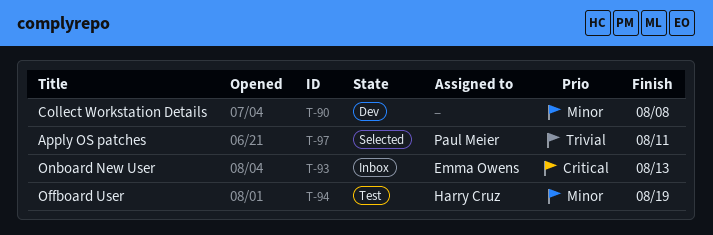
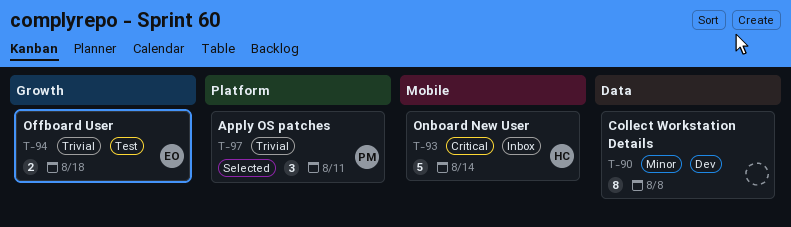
T-93, owner: Emma Owens -> Harry Cruz
T-93, due: Aug 13 -> Aug 14
T-94, owner: Harry Cruz -> Emma Owens
T-94, priority: Minor -> Trivial
T-94, due: Aug 19 -> Aug 18

